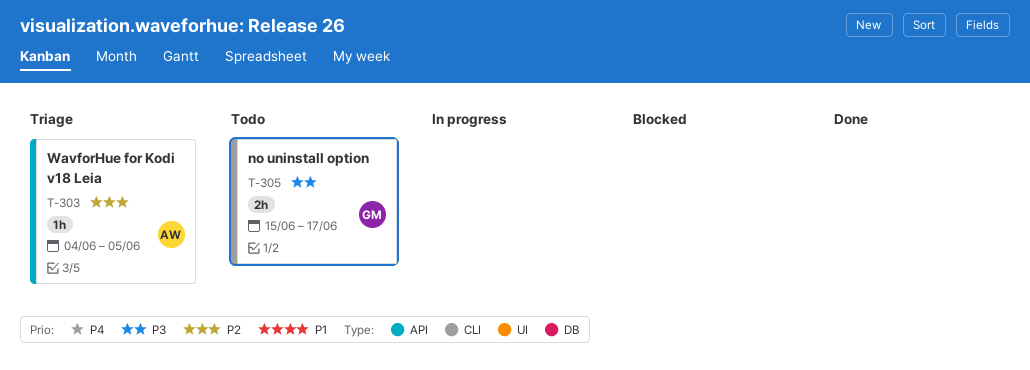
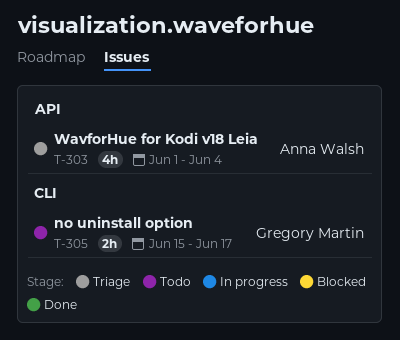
T-303, estimate: 1h -> 4h
T-303, start: Jun 4 -> Jun 1
T-303, due: Jun 5 -> Jun 4

